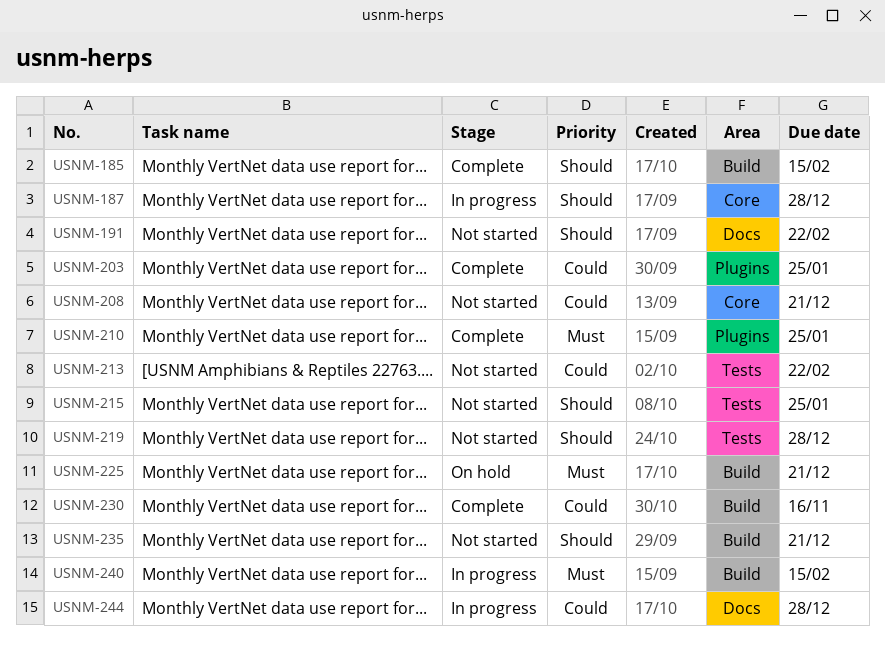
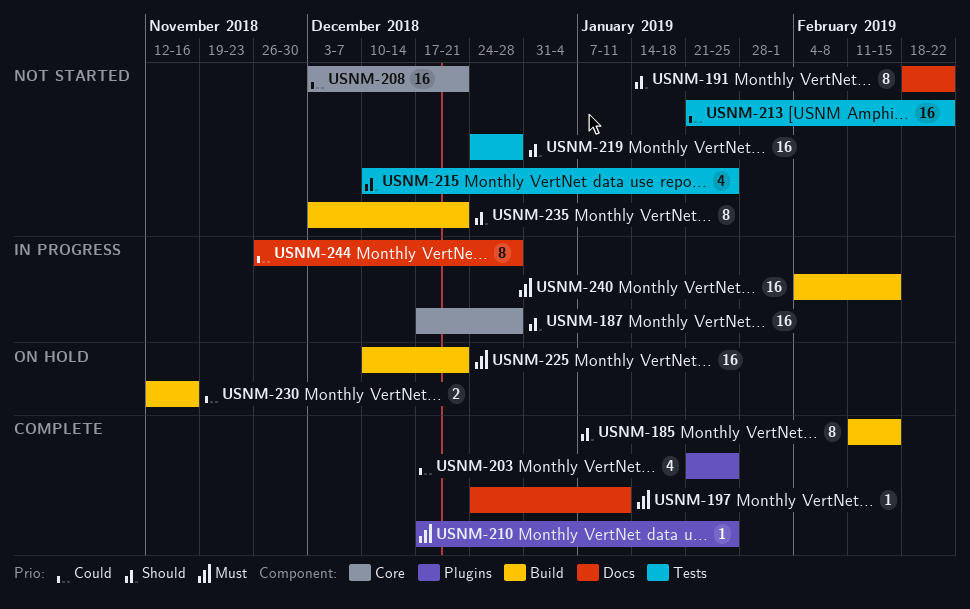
USNM-197: none -> present
USNM-230, status: Complete -> On hold

